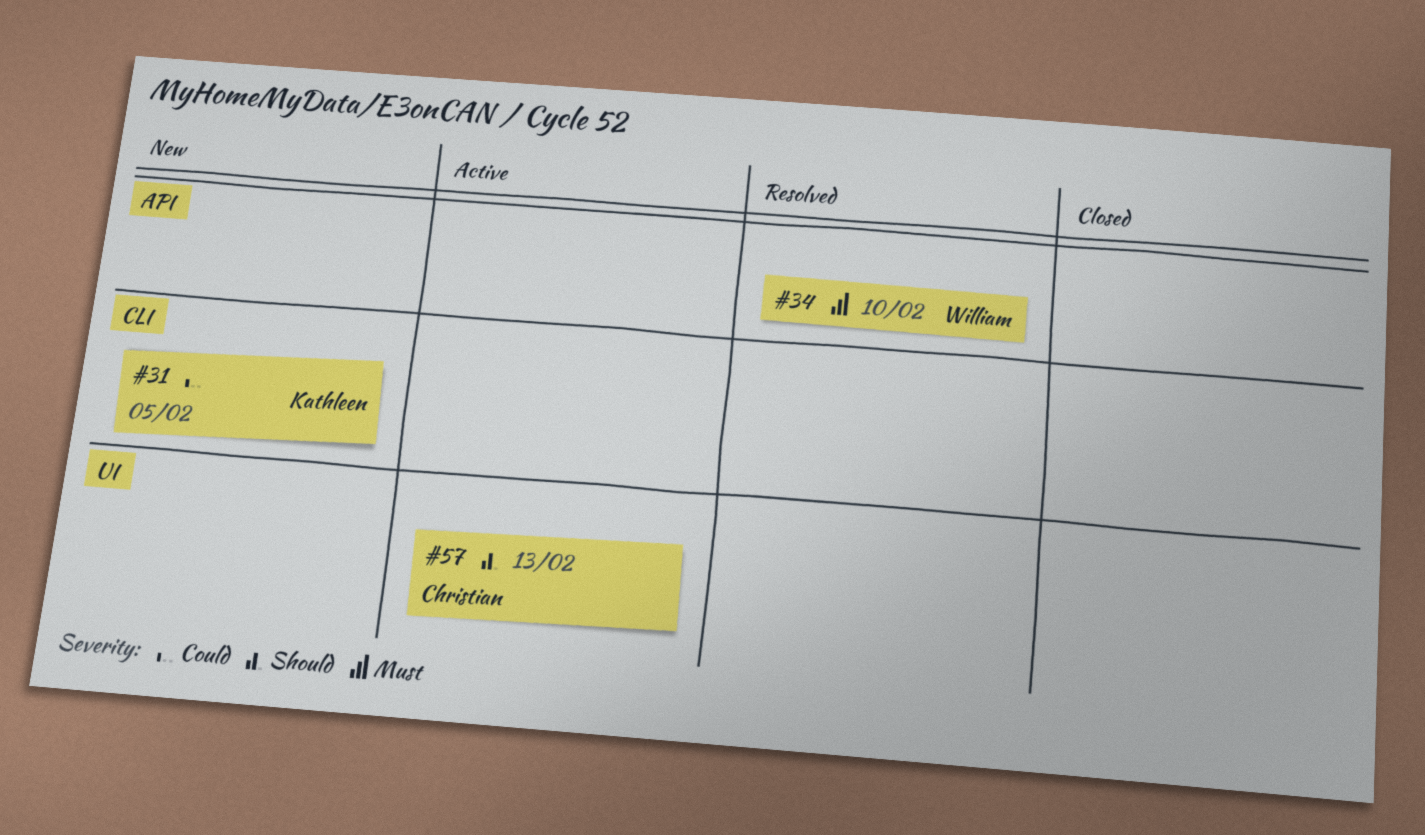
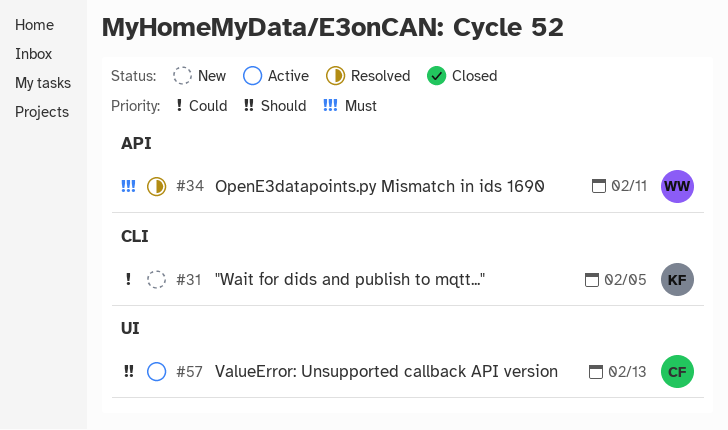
#34, due: Feb 10 -> Feb 11

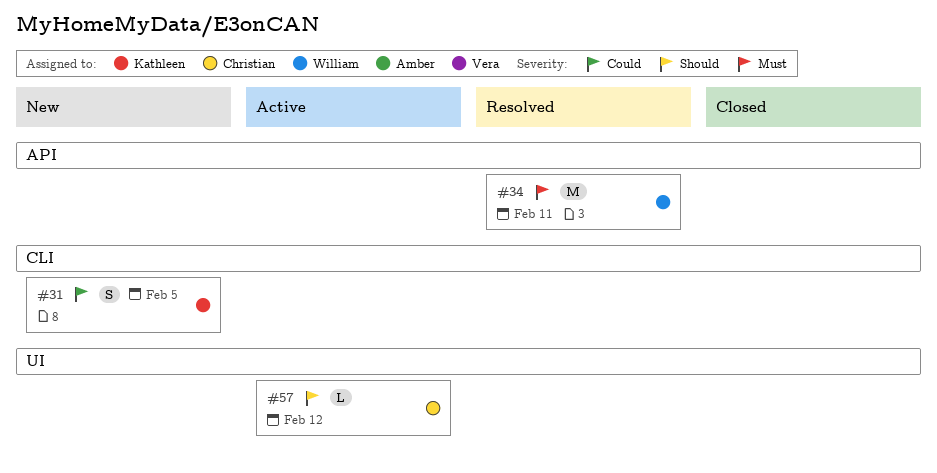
#57, due: Feb 13 -> Feb 12

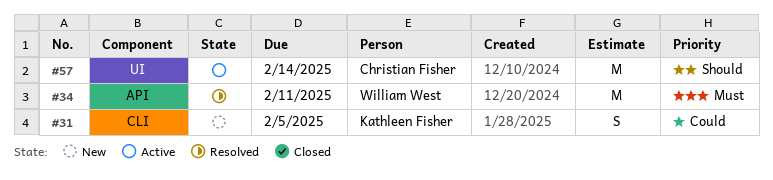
#57, estimate: L -> M
#57, due: Feb 12 -> Feb 14

